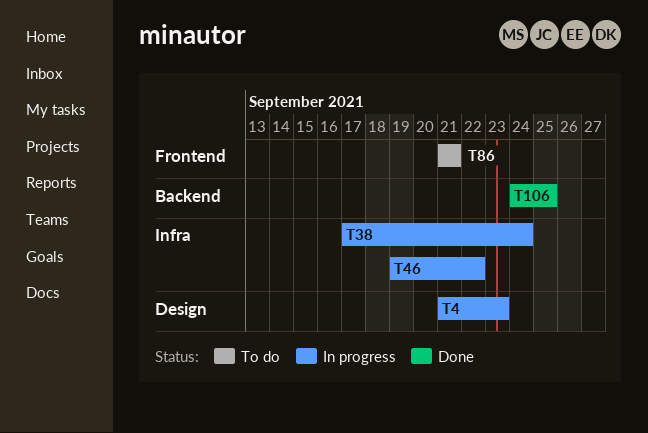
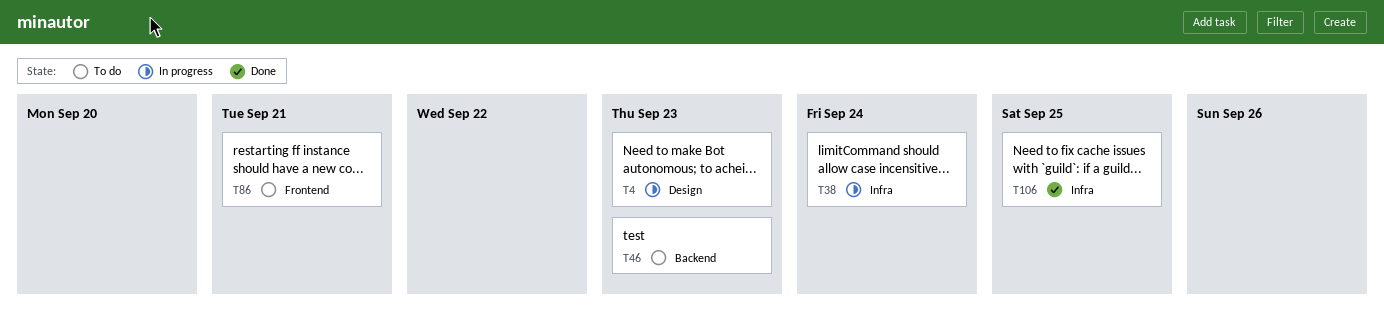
T46, status: In progress -> To do
T46, label: Infra -> Backend
T46, due: Sep 22 -> Sep 23
T106, label: Backend -> Infra

